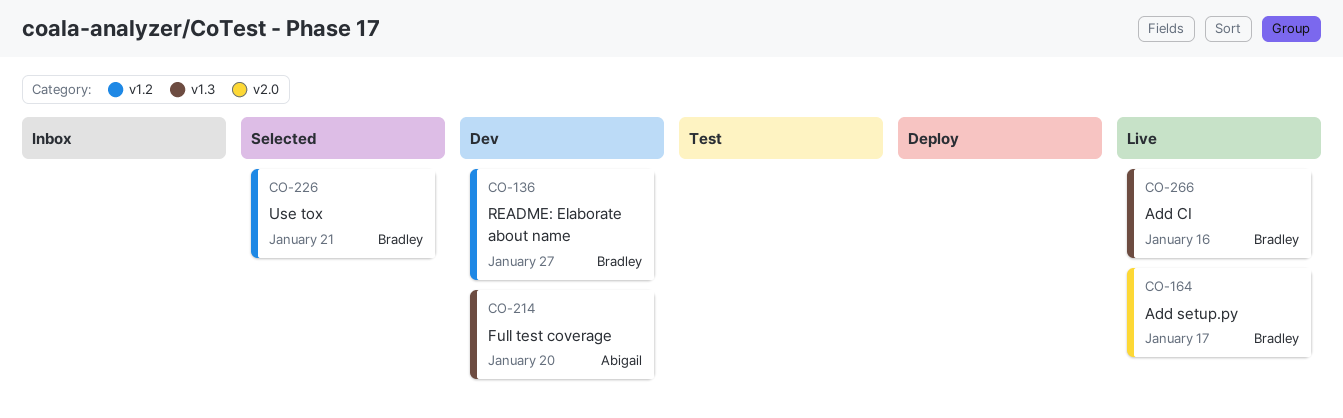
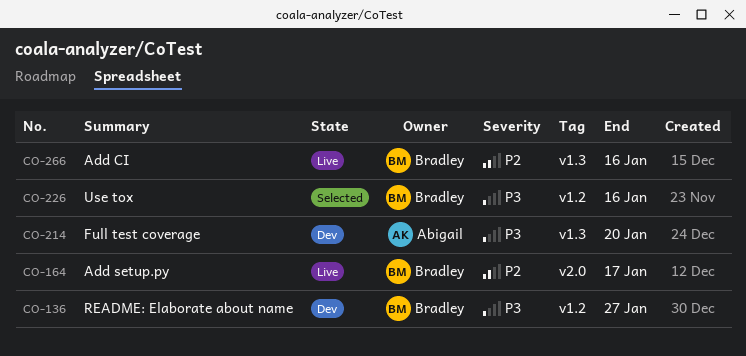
CO-226, due: Jan 21 -> Jan 16

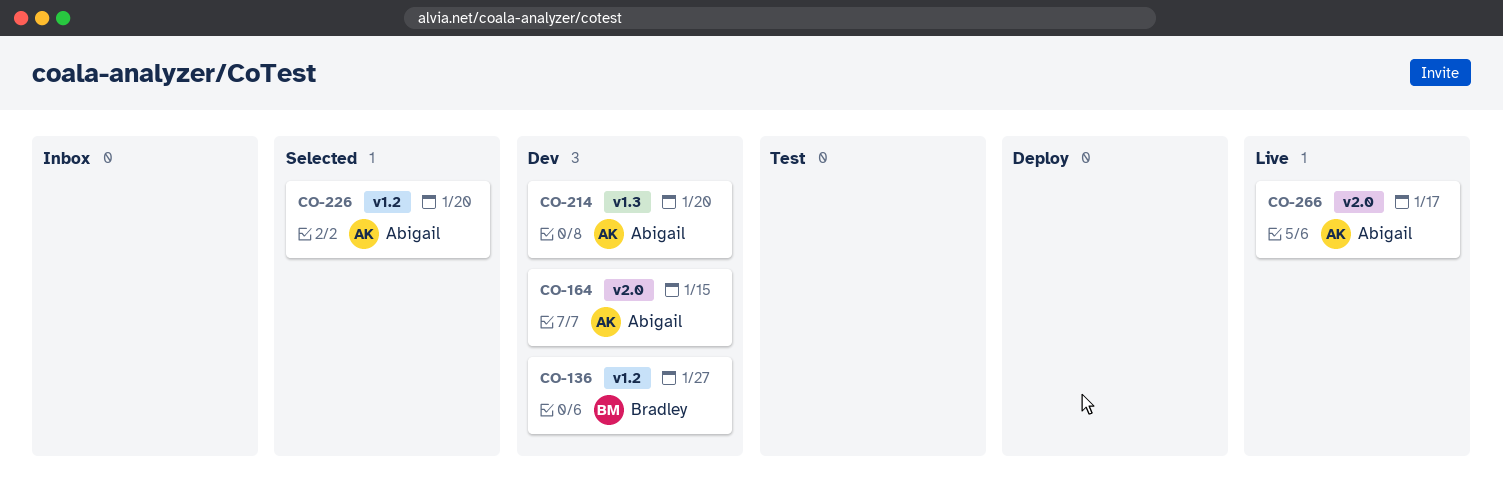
CO-164, status: Live -> Dev
CO-164, owner: Bradley -> Abigail
CO-164, due: Jan 17 -> Jan 15
CO-226, owner: Bradley -> Abigail
CO-226, due: Jan 16 -> Jan 20
CO-266, owner: Bradley -> Abigail
CO-266, label: v1.3 -> v2.0
CO-266, due: Jan 16 -> Jan 17

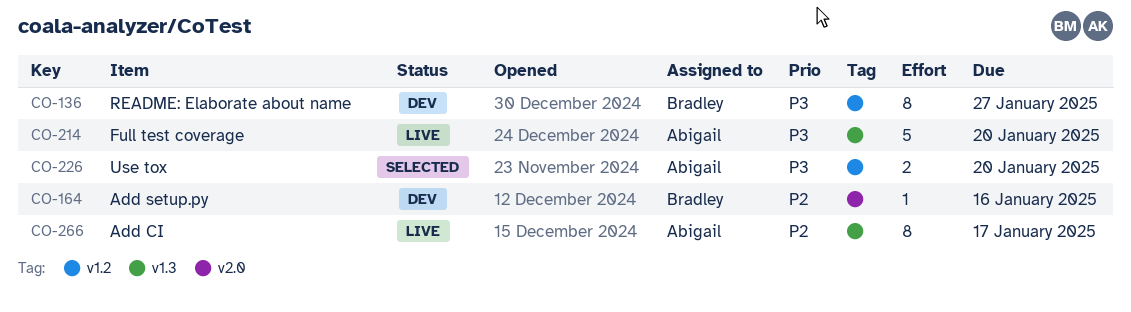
CO-164, owner: Abigail -> Bradley
CO-164, due: Jan 15 -> Jan 16
CO-214, status: Dev -> Live
CO-266, label: v2.0 -> v1.3

